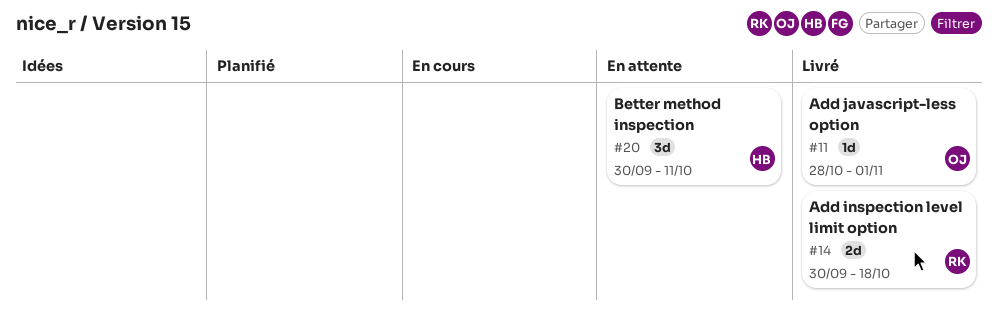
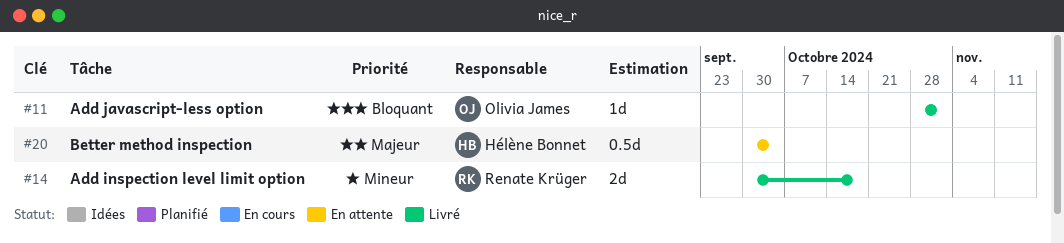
#20, estimate: 3d -> 0.5d
#20, due: Oct 11 -> Oct 4

